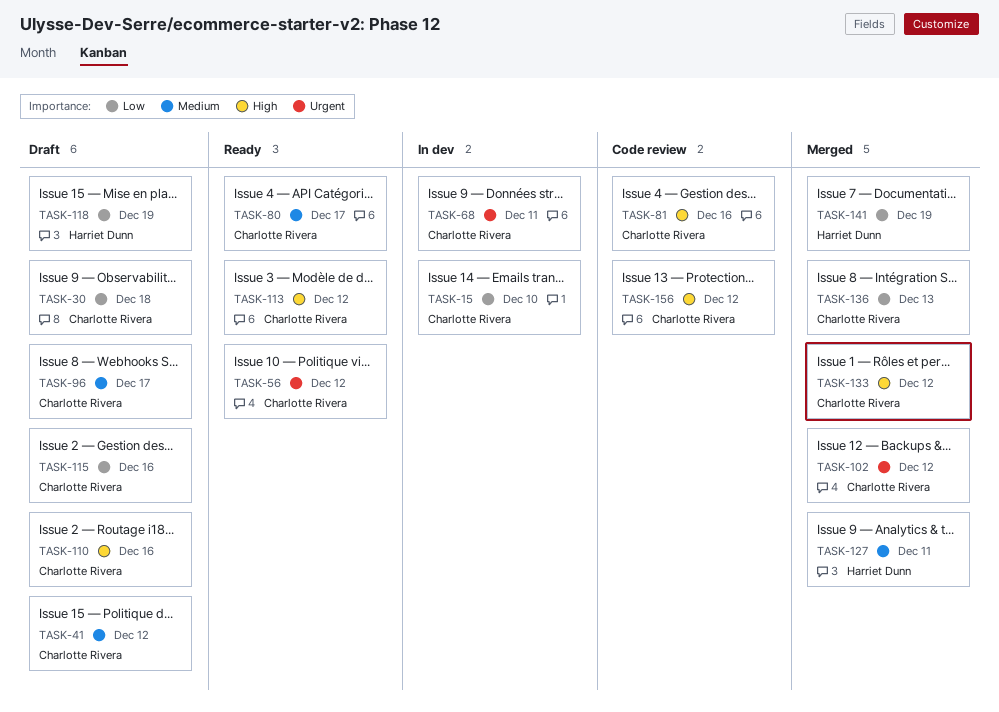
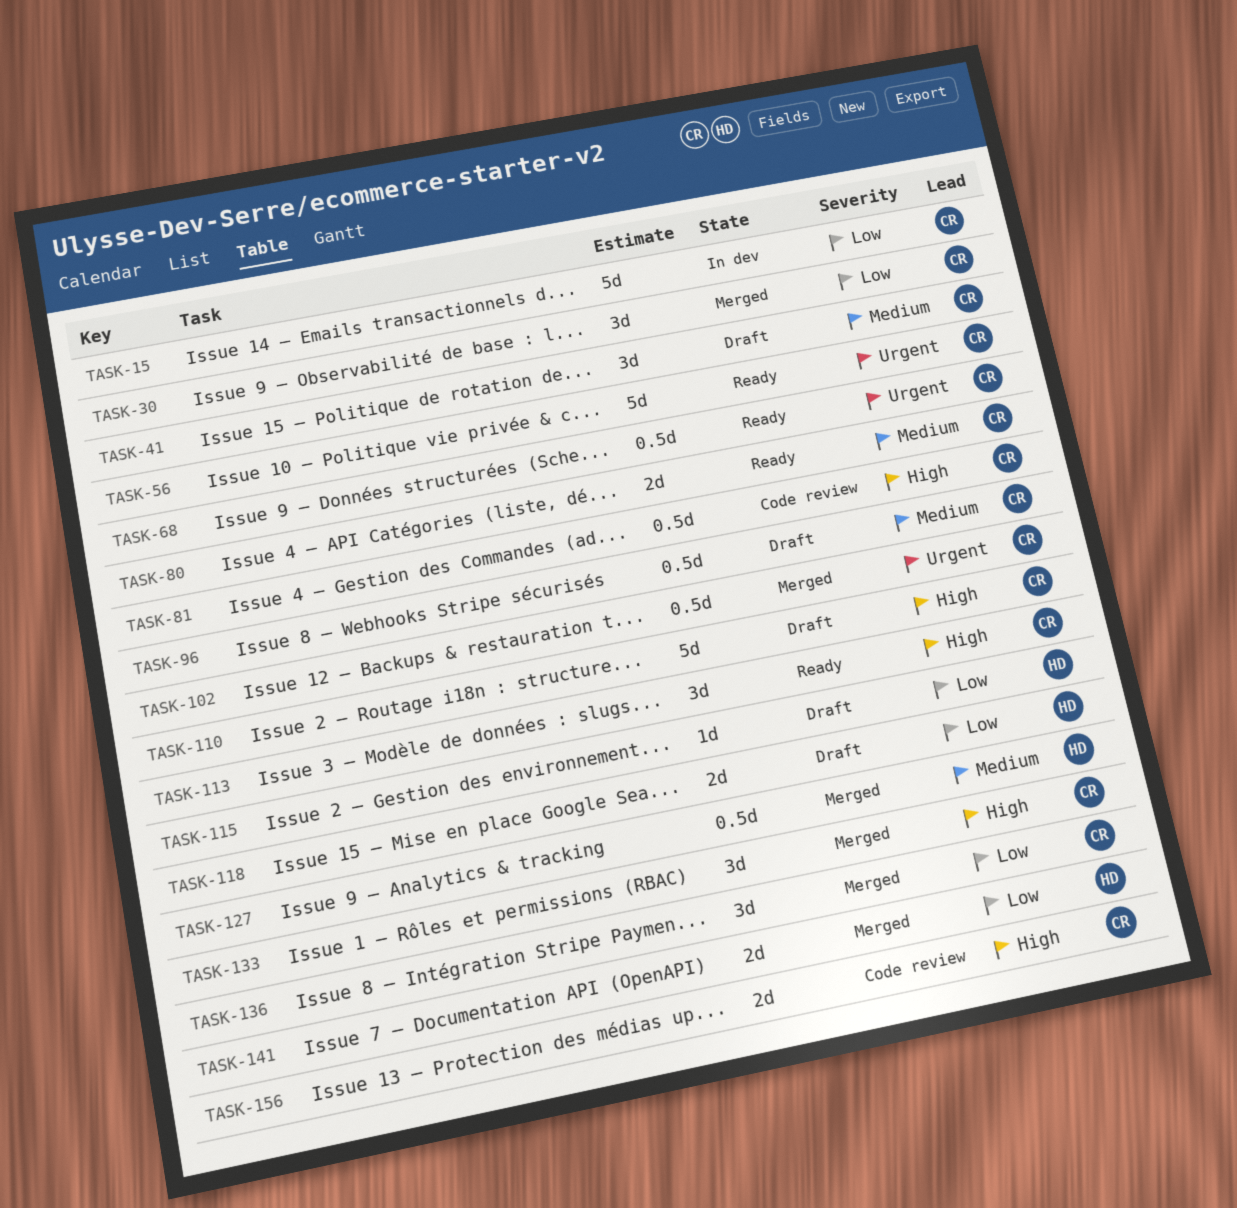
TASK-30, status: Draft -> Merged
TASK-68, status: In dev -> Ready
TASK-115, owner: Charlotte Rivera -> Harriet Dunn

